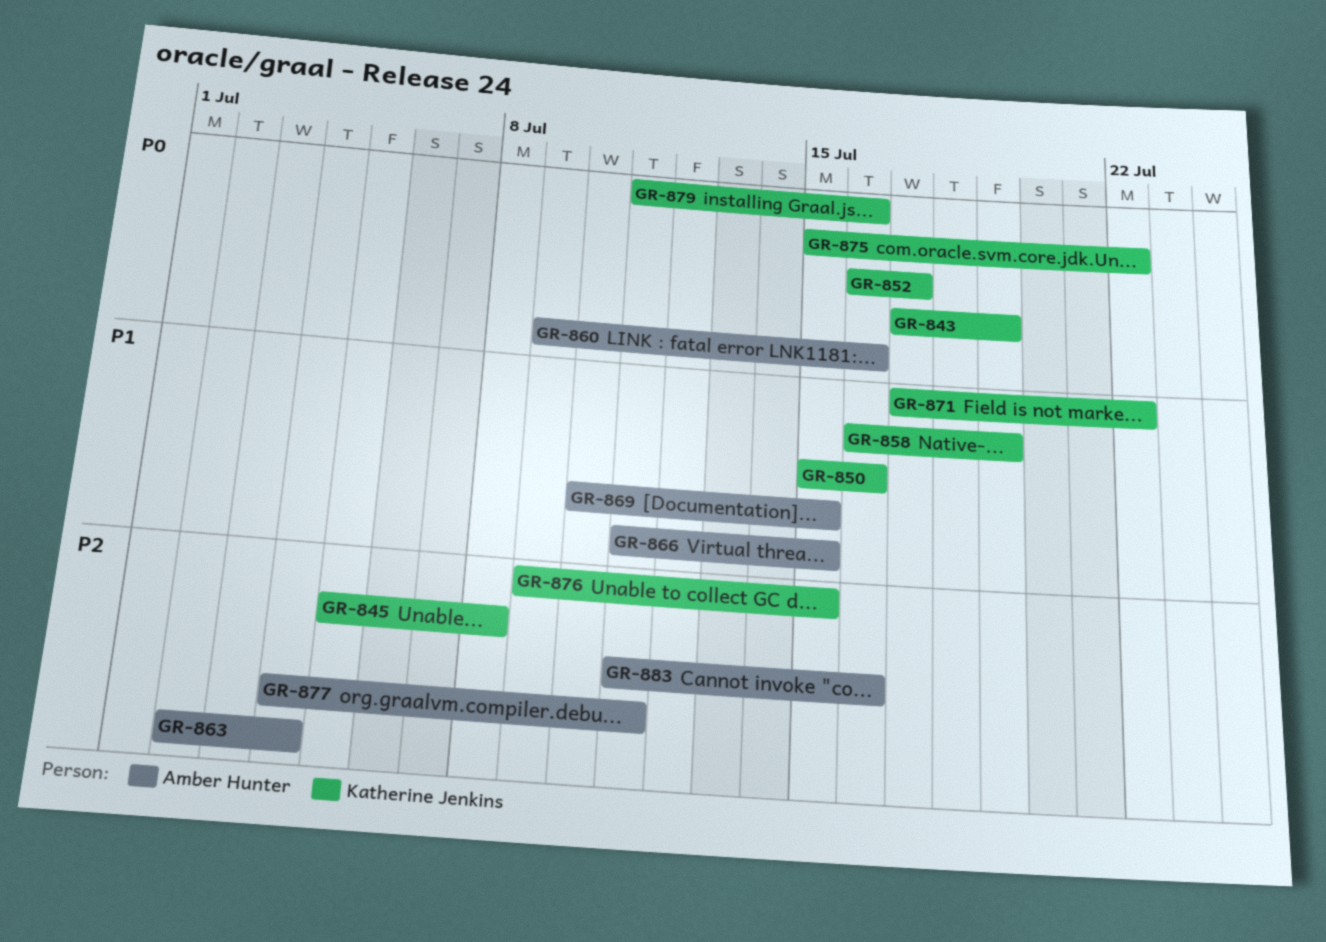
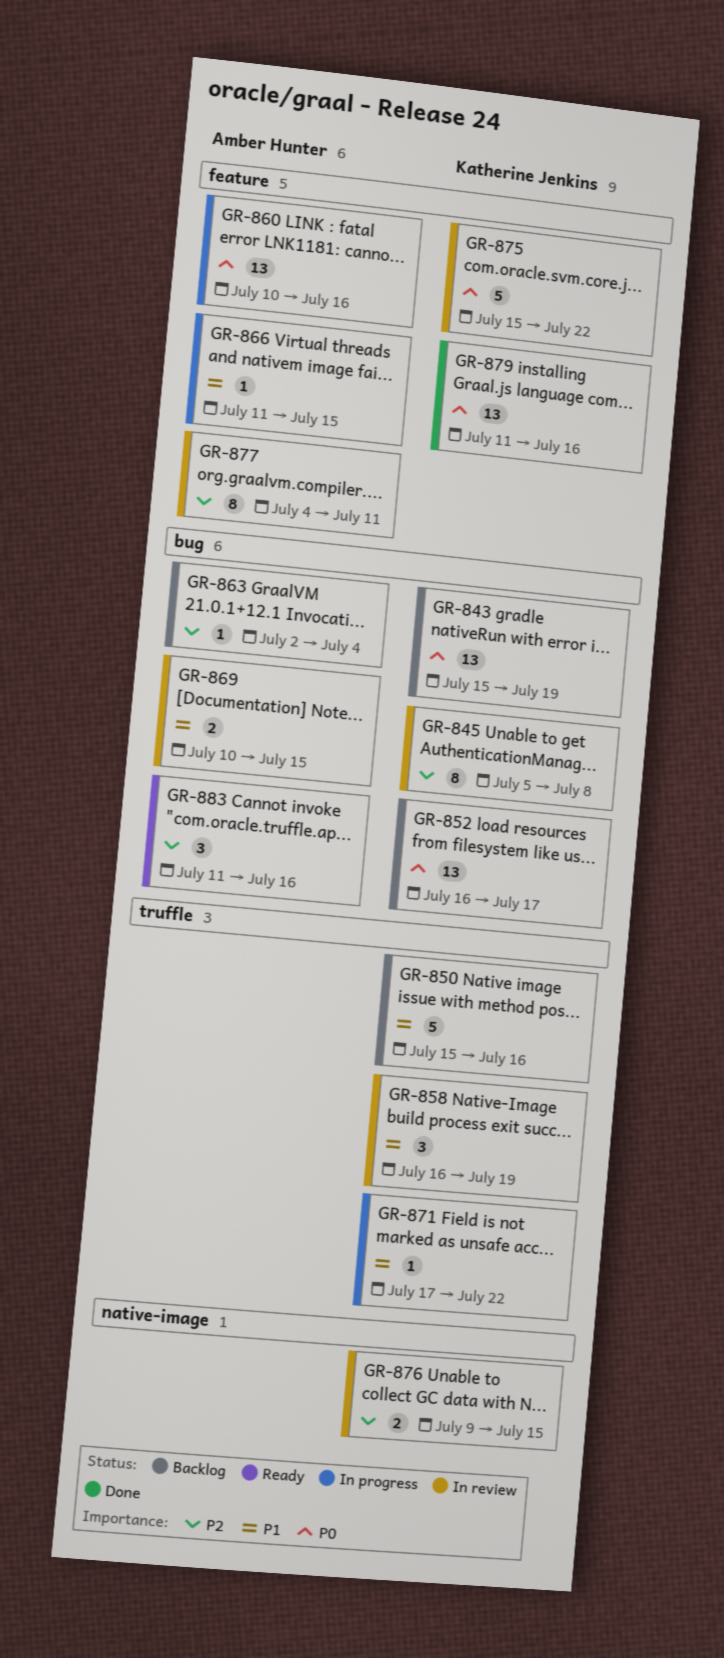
GR-843, start: Jul 17 -> Jul 15
GR-860, start: Jul 9 -> Jul 10

